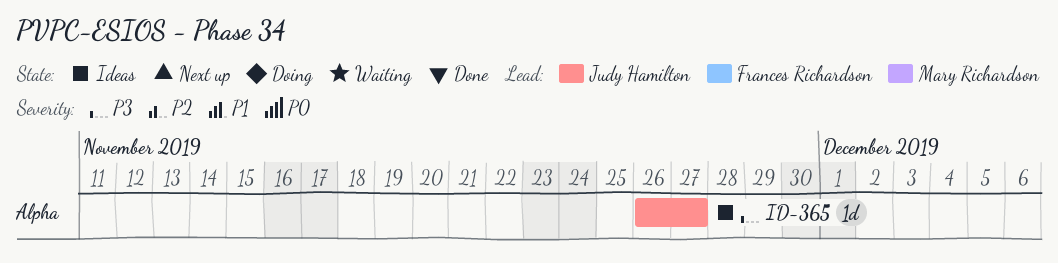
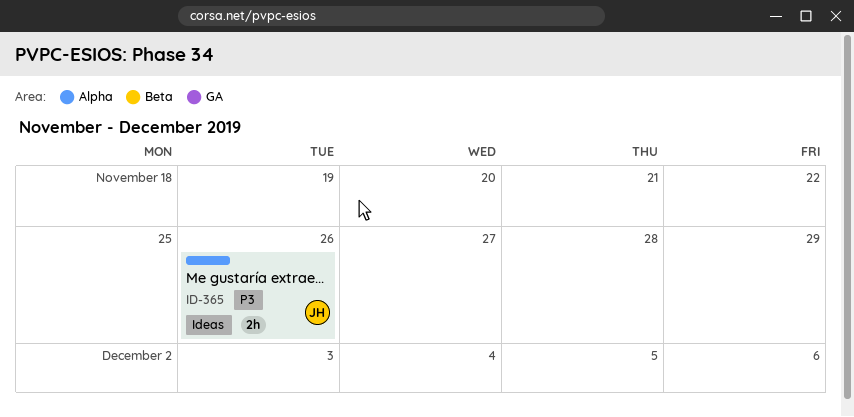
ID-365, estimate: 1d -> 2h
ID-365, due: Nov 27 -> Nov 26

